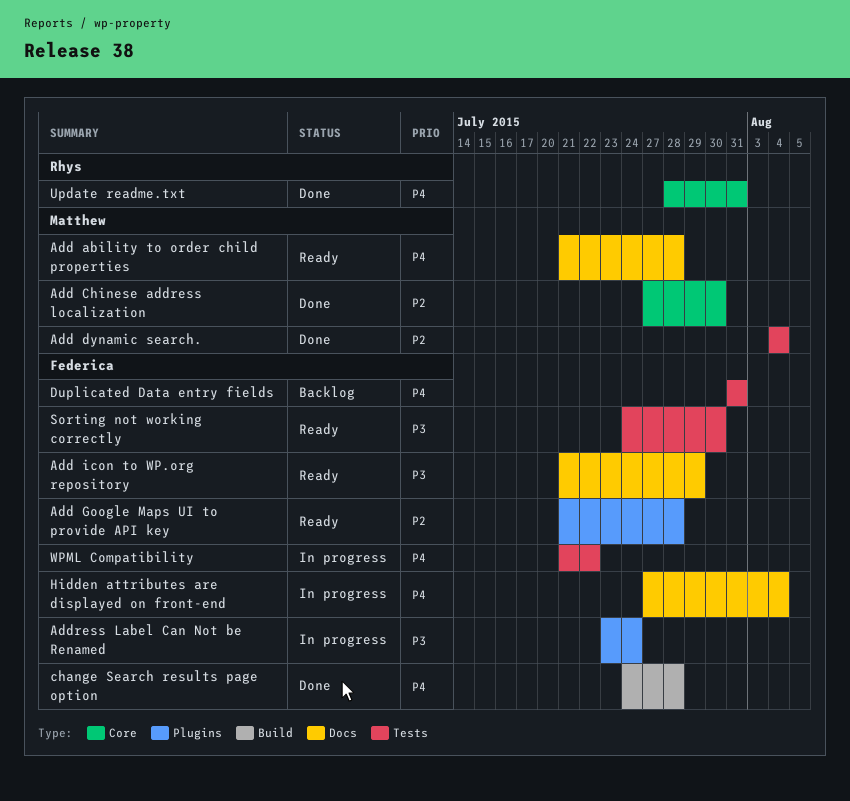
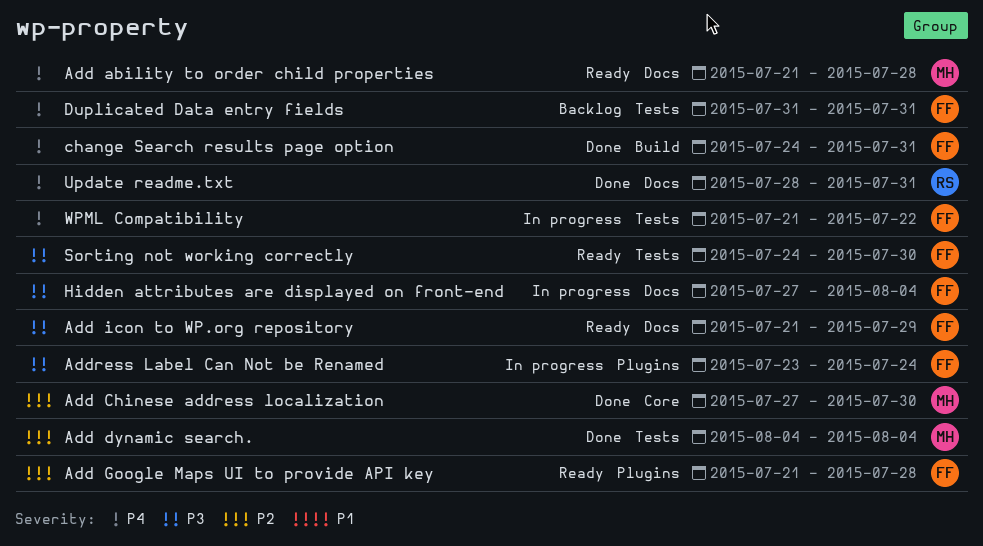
change Search results page option, due: Jul 28 -> Jul 31
Hidden attributes are displayed on front-end, priority: P4 -> P3
Update readme.txt, label: Core -> Docs

